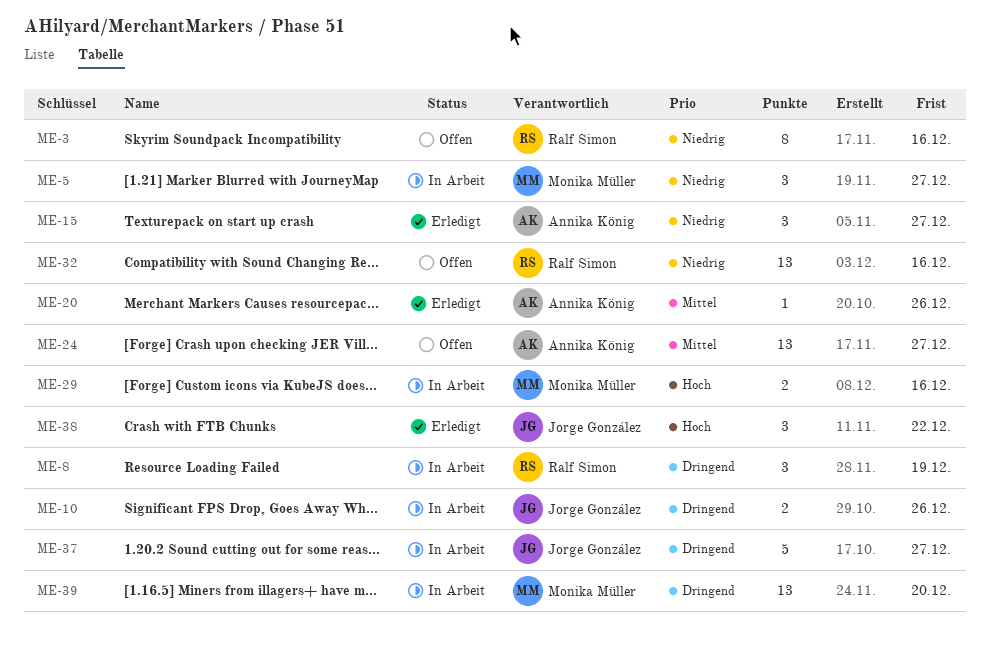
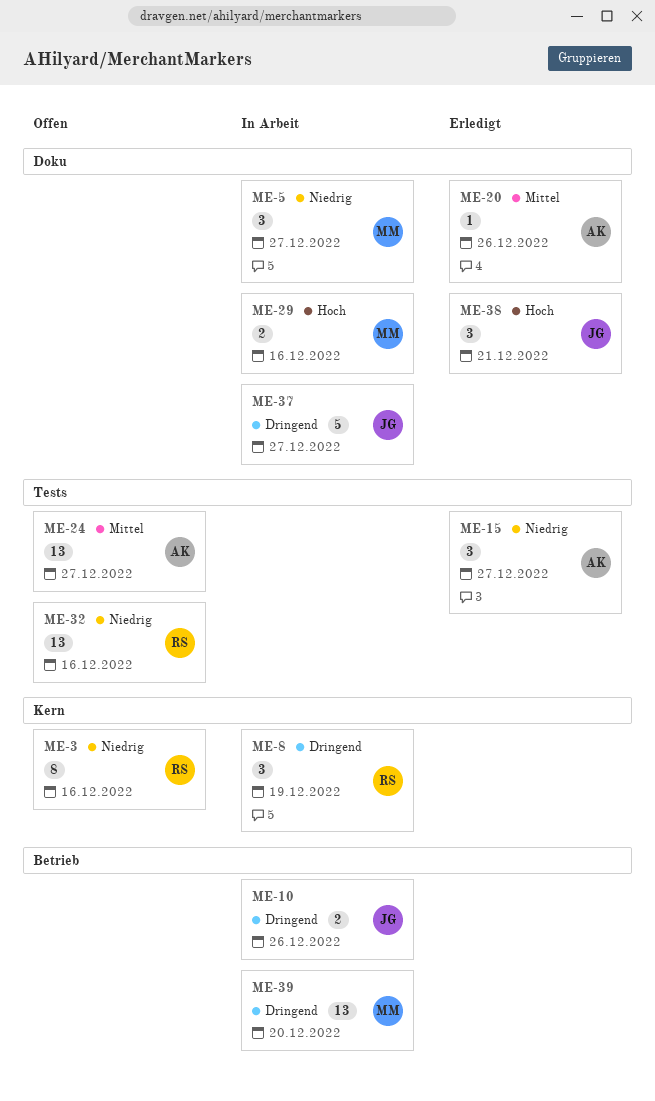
ME-38, due: Dec 22 -> Dec 21

